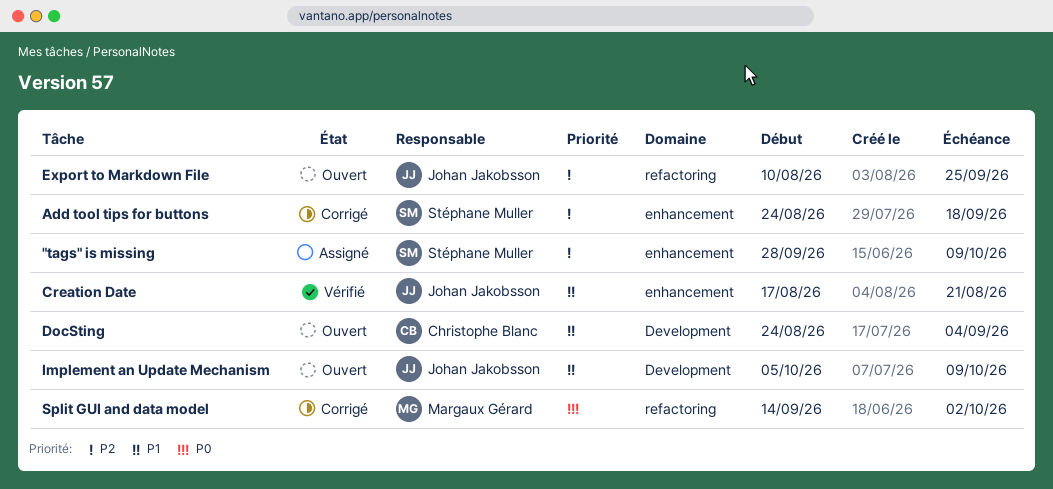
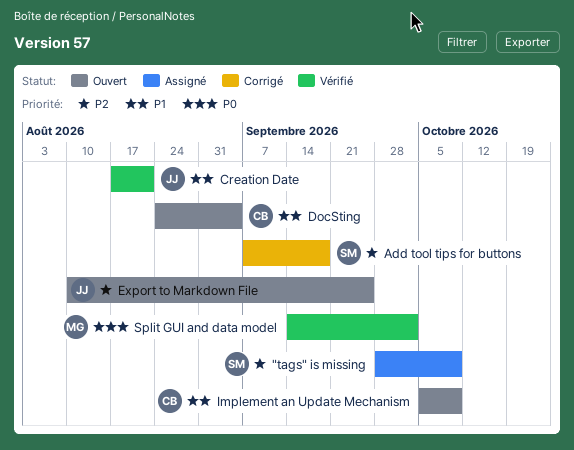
Add tool tips for buttons, start: Aug 24 -> Sep 7
Implement an Update Mechanism, owner: Johan Jakobsson -> Christophe Blanc
Split GUI and data model, status: Corrigé -> Vérifié

